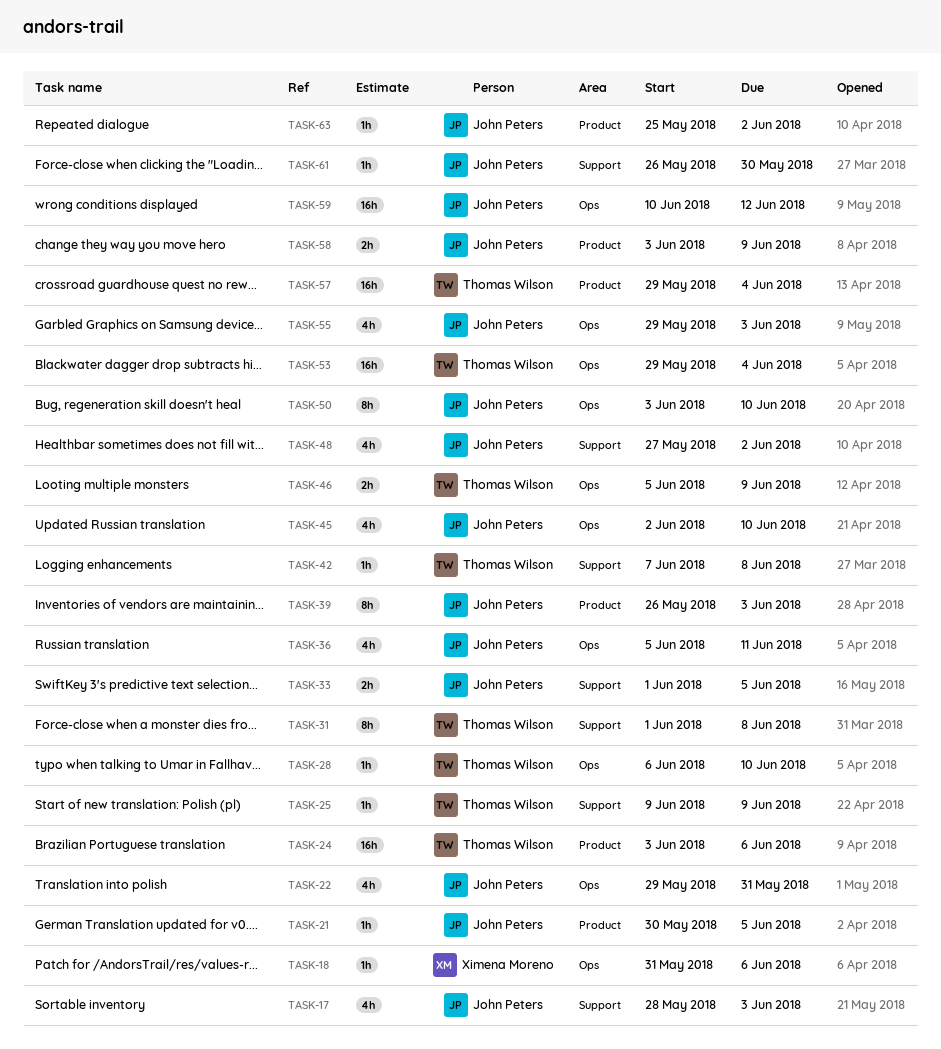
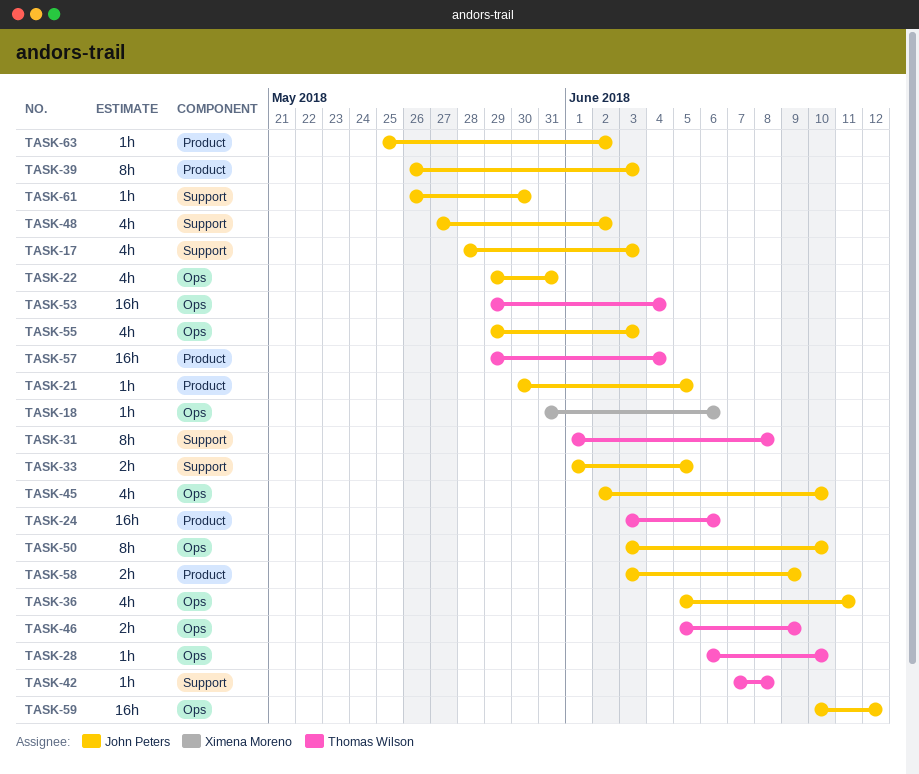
TASK-25: present -> none

